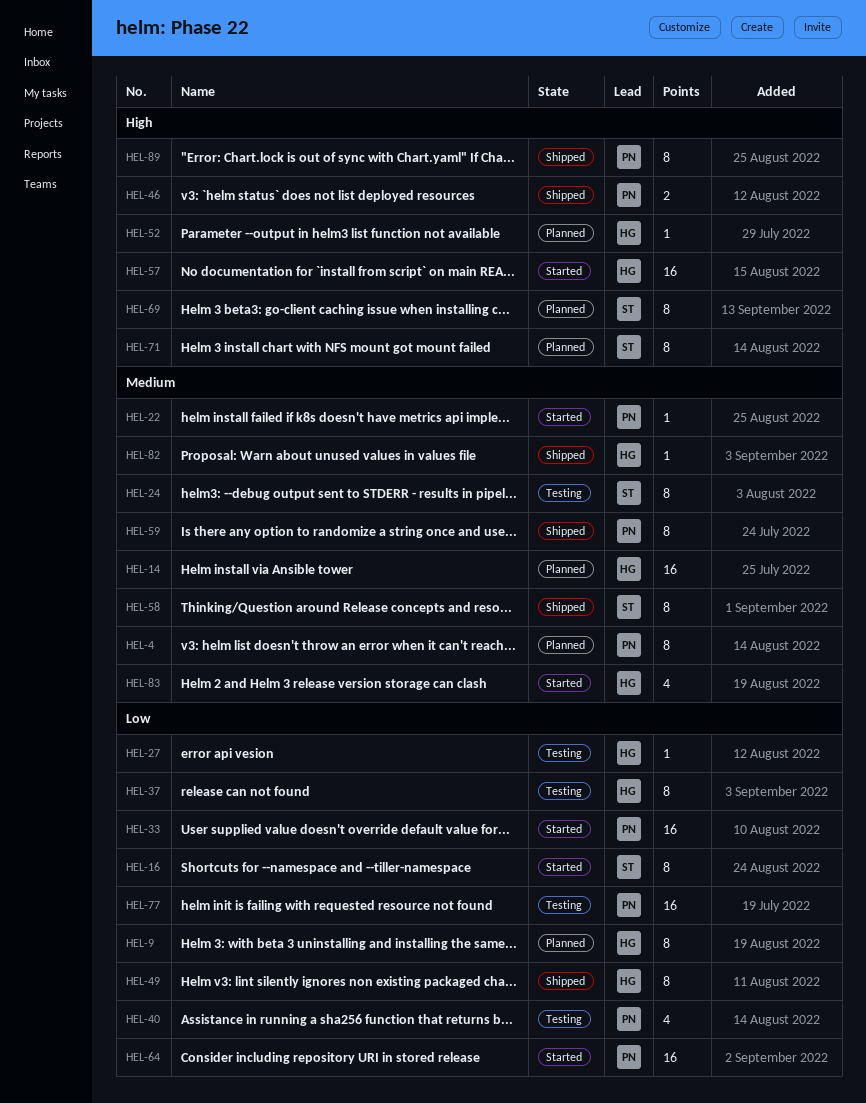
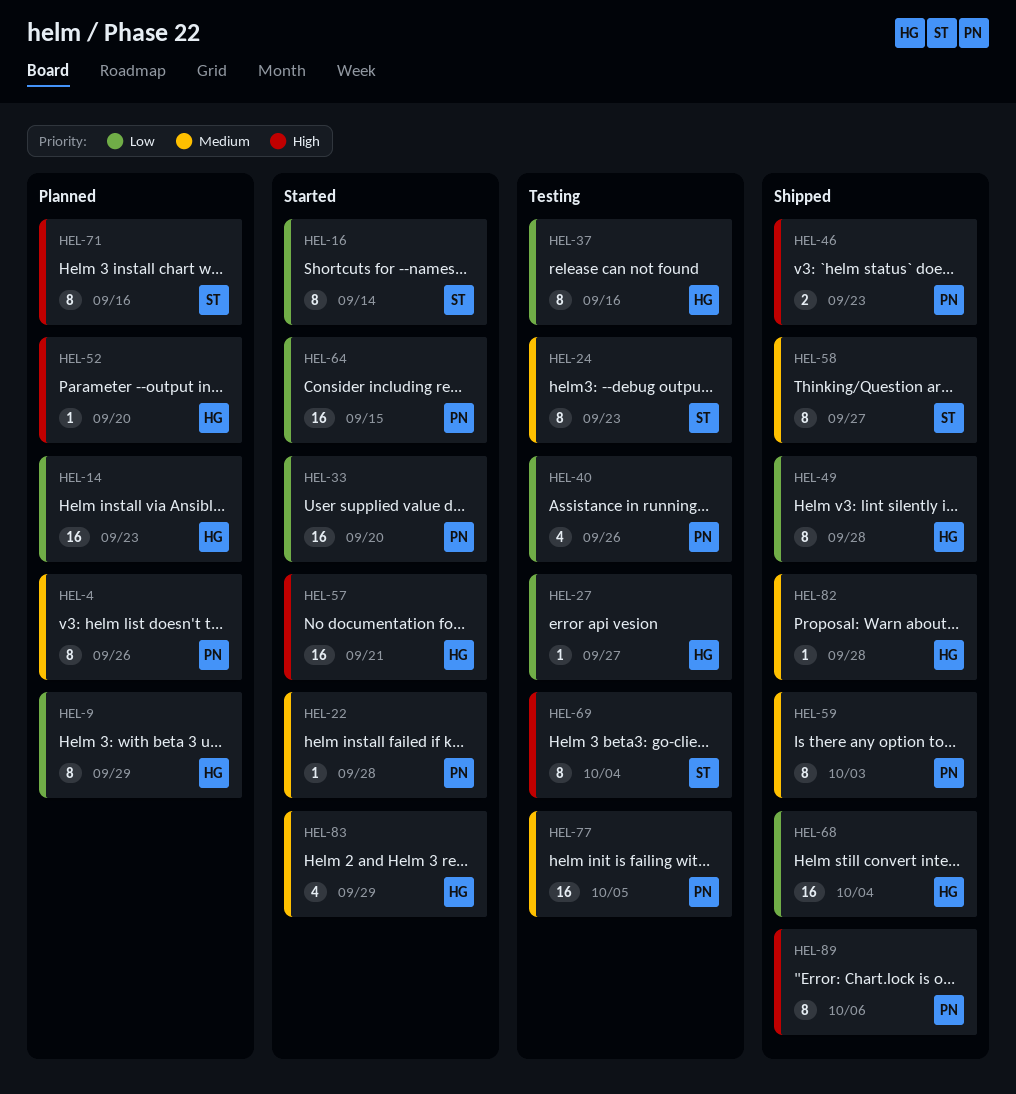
HEL-14, priority: Medium -> Low
HEL-68: none -> present
HEL-69, status: Planned -> Testing
HEL-77, priority: Low -> Medium

